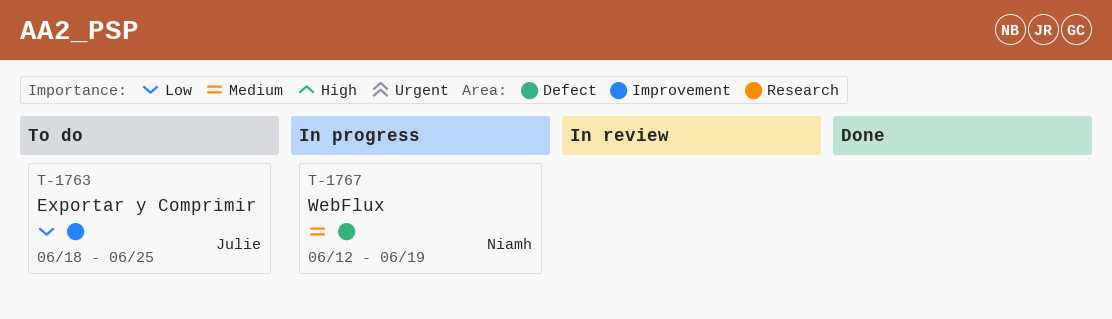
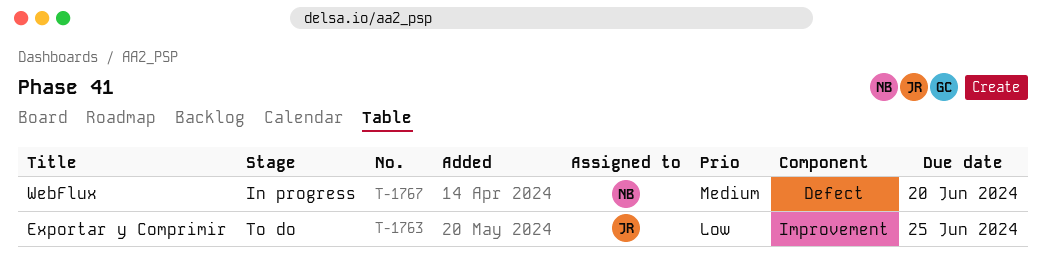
T-1767, due: Jun 19 -> Jun 20

